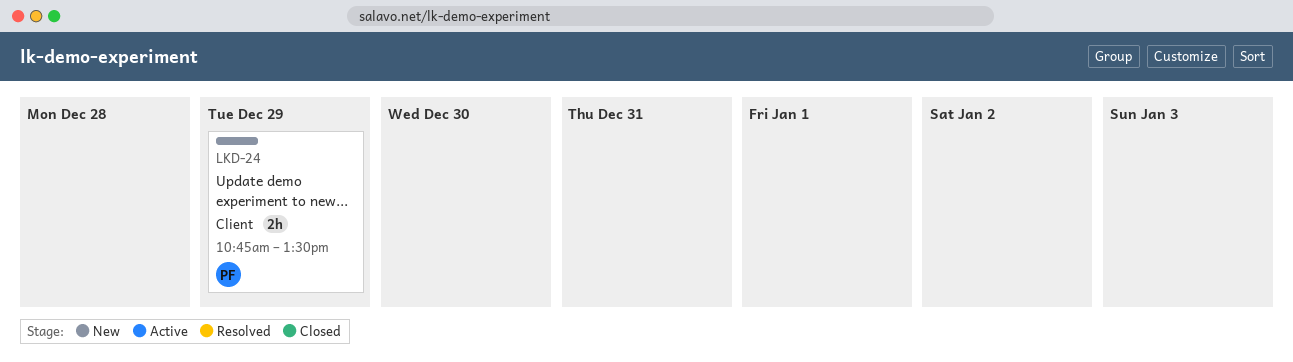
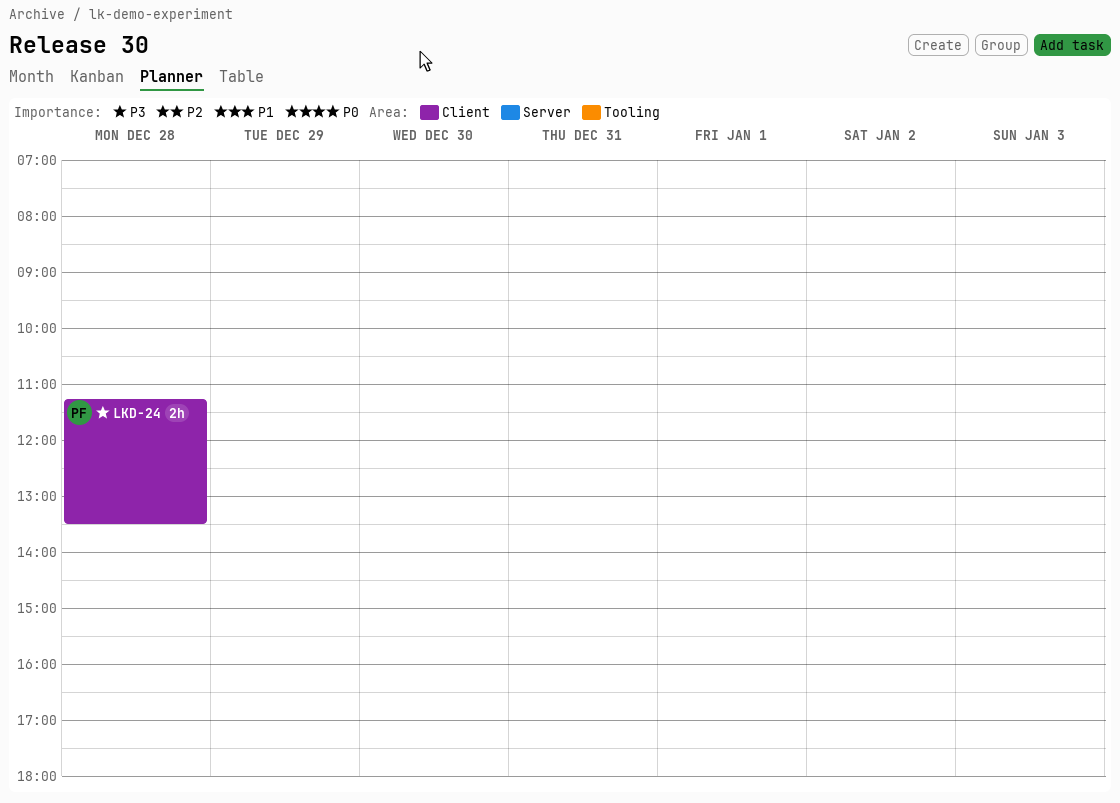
LKD-24, day: Dec 29 -> Dec 28
LKD-24, begins: 10:45 -> 11:15

